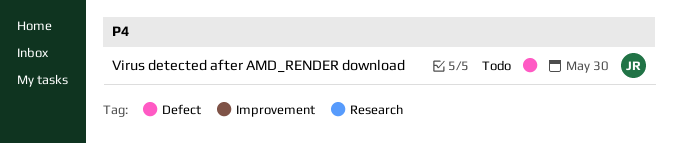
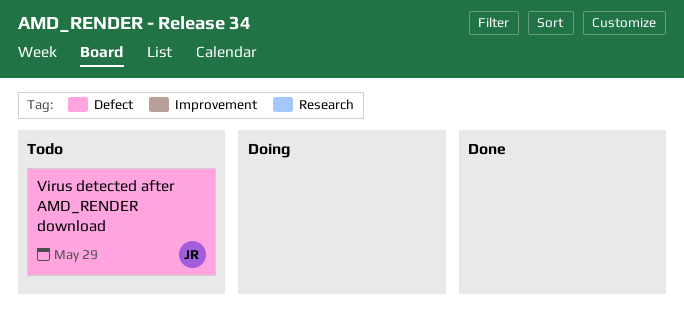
Virus detected after AMD_RENDER download, due: May 30 -> May 29

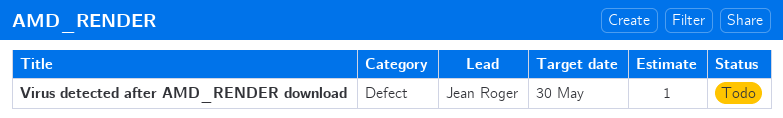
Virus detected after AMD_RENDER download, due: May 29 -> May 30

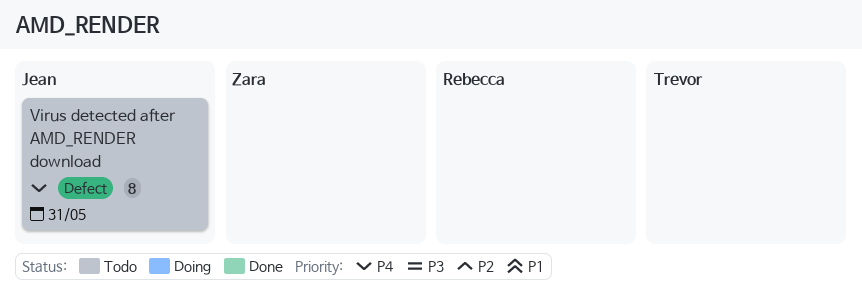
Virus detected after AMD_RENDER download, estimate: 1 -> 8
Virus detected after AMD_RENDER download, due: May 30 -> May 31

